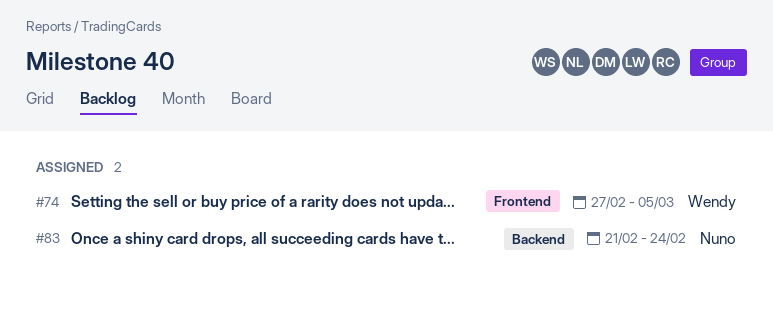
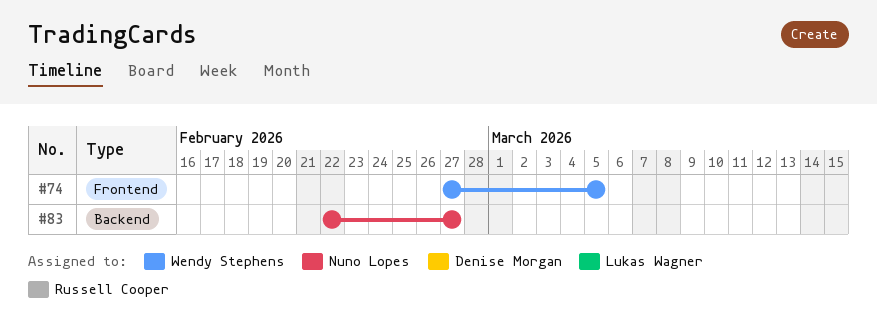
#83, start: Feb 21 -> Feb 22
#83, due: Feb 24 -> Feb 27

